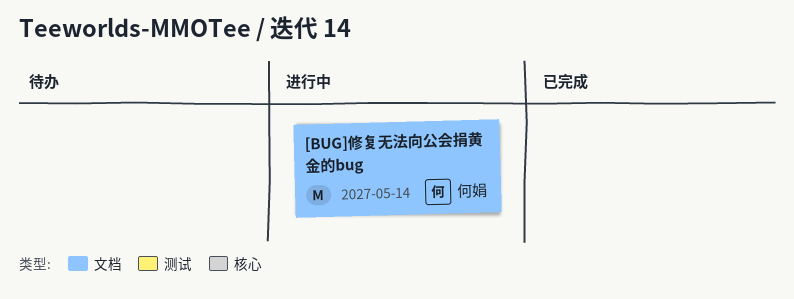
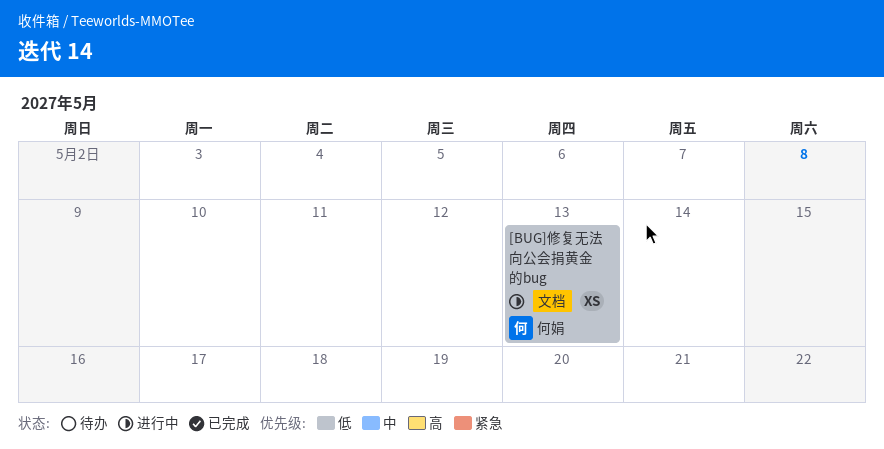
[BUG]修复无法向公会捐黄金的bug, estimate: M -> XS
[BUG]修复无法向公会捐黄金的bug, due: May 14 -> May 13

